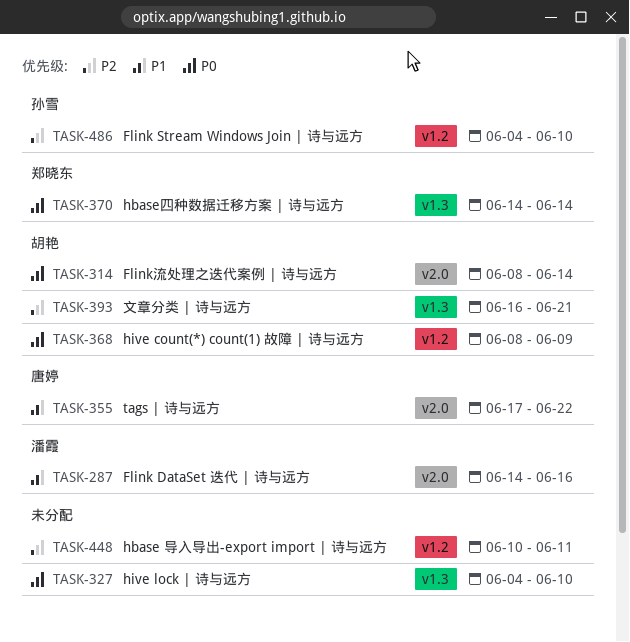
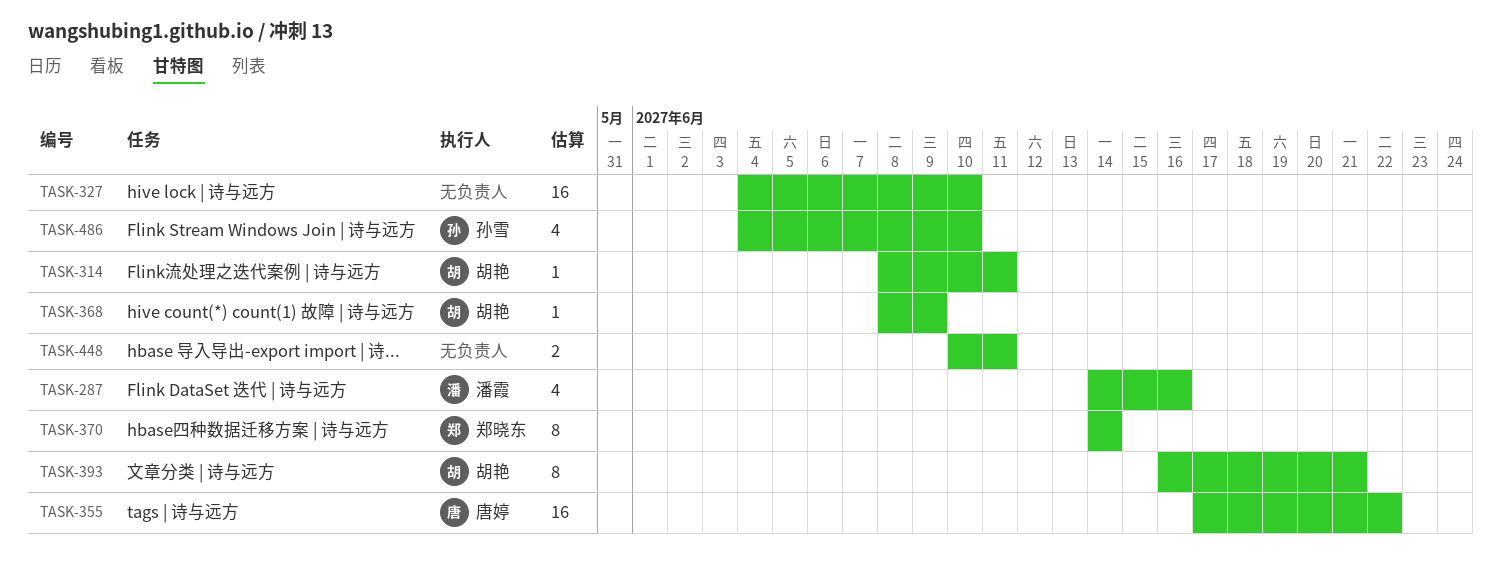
TASK-314, due: Jun 14 -> Jun 11

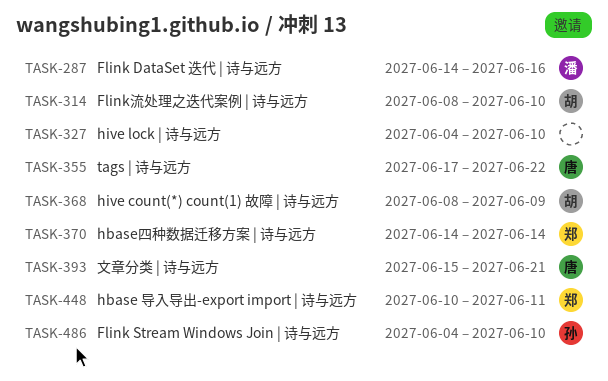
TASK-314, due: Jun 11 -> Jun 10
TASK-393, owner: 胡艳 -> 唐婷
TASK-393, start: Jun 16 -> Jun 15
TASK-448, owner: none -> 郑晓东

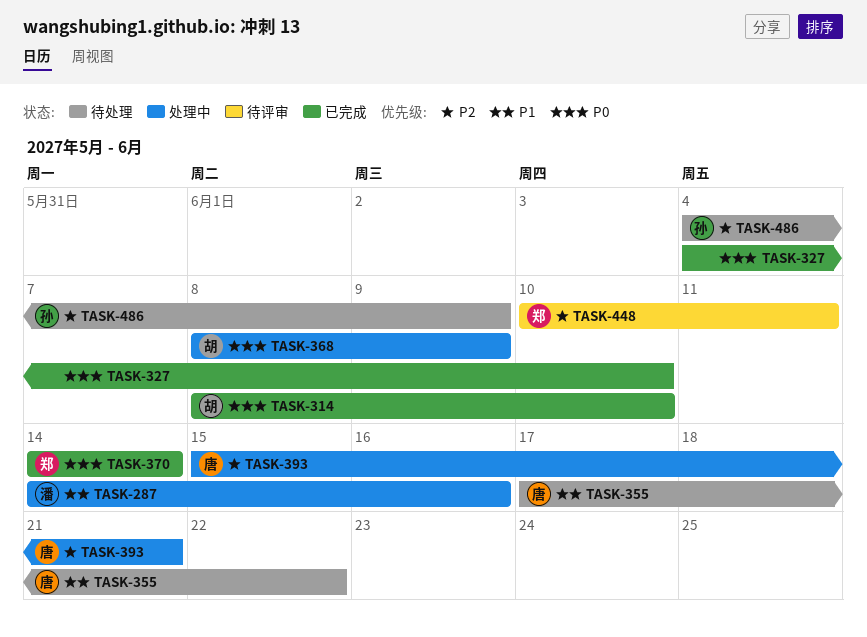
TASK-486, due: Jun 10 -> Jun 9

